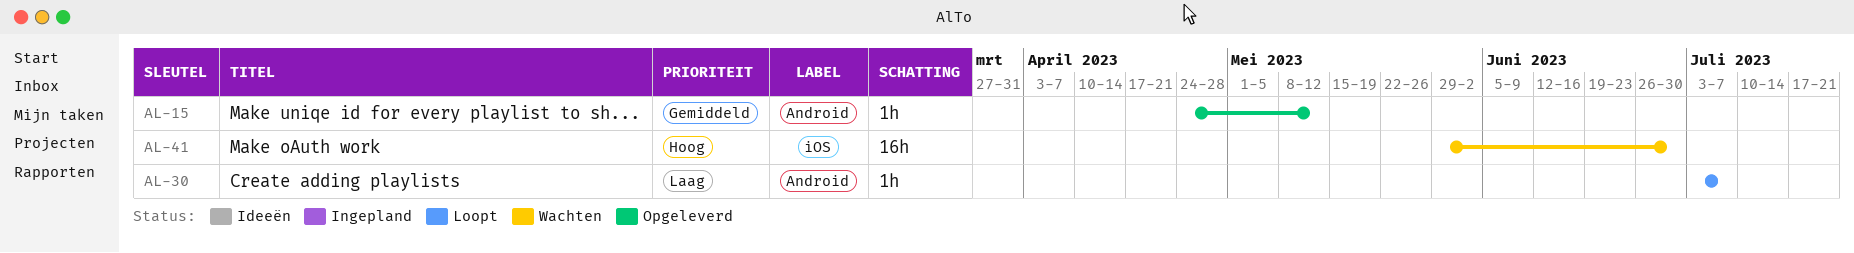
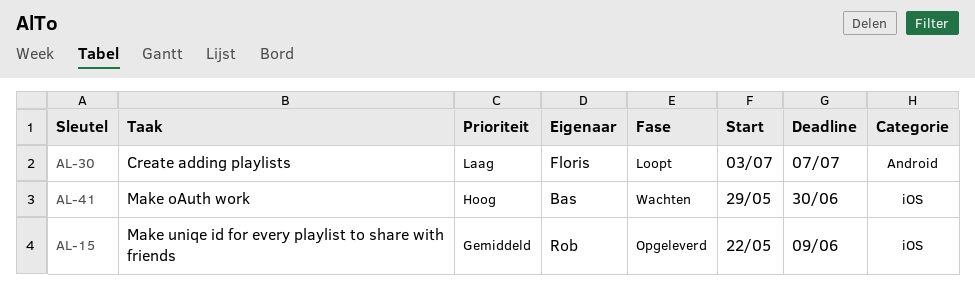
AL-15, label: Android -> iOS
AL-15, start: Apr 24 -> May 22
AL-15, due: May 12 -> Jun 9

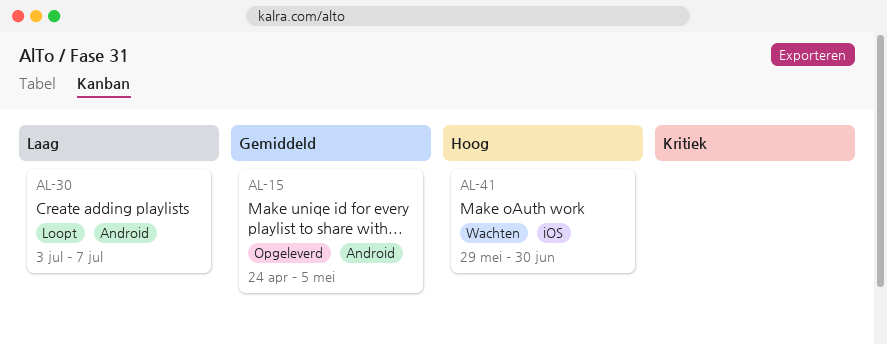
AL-15, label: iOS -> Android
AL-15, start: May 22 -> Apr 24
AL-15, due: Jun 9 -> May 5

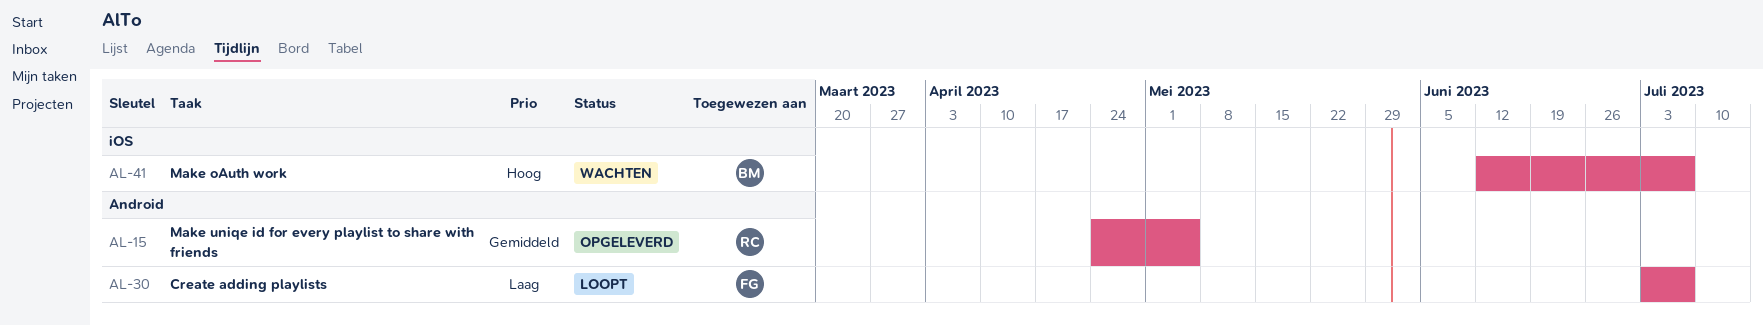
AL-41, start: May 29 -> Jun 12
AL-41, due: Jun 30 -> Jul 7

